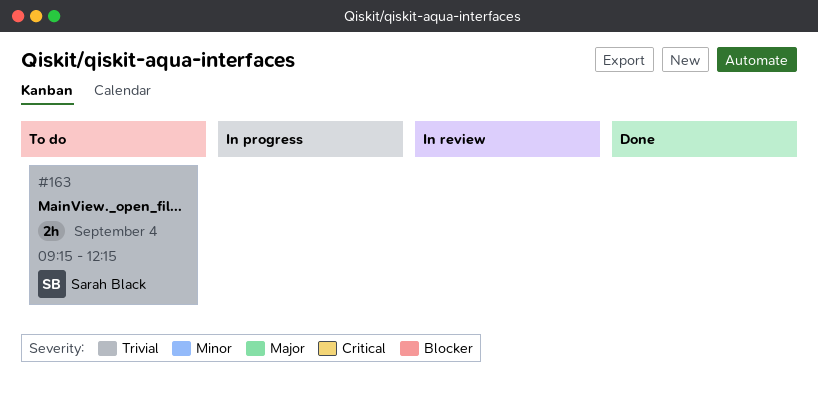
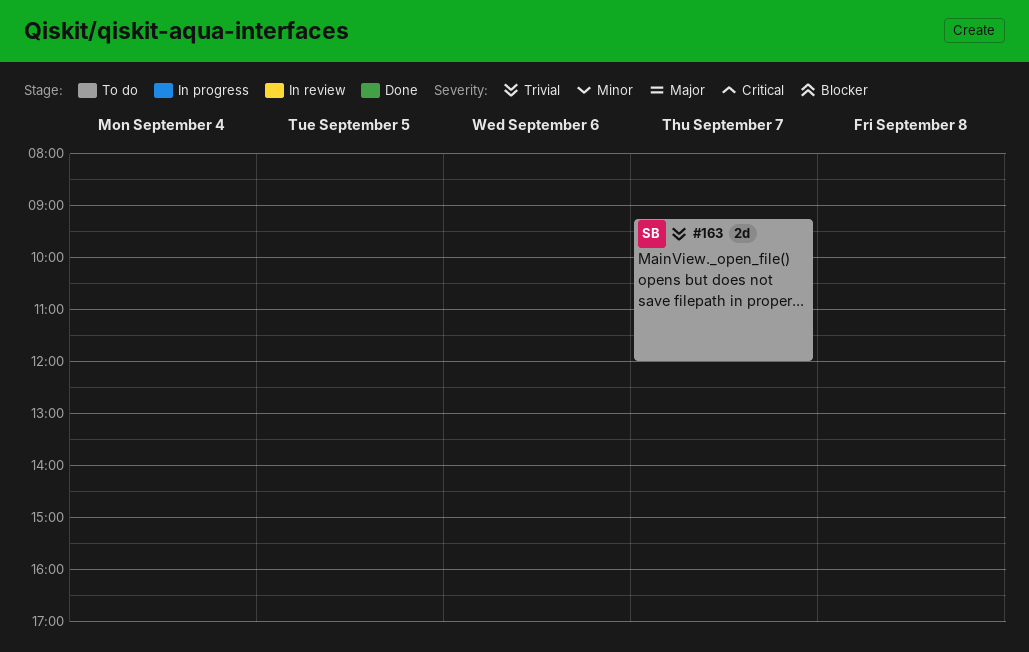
#163, estimate: 2h -> 2d
#163, day: Sep 4 -> Sep 7
#163, ends: 12:15 -> 12:00

